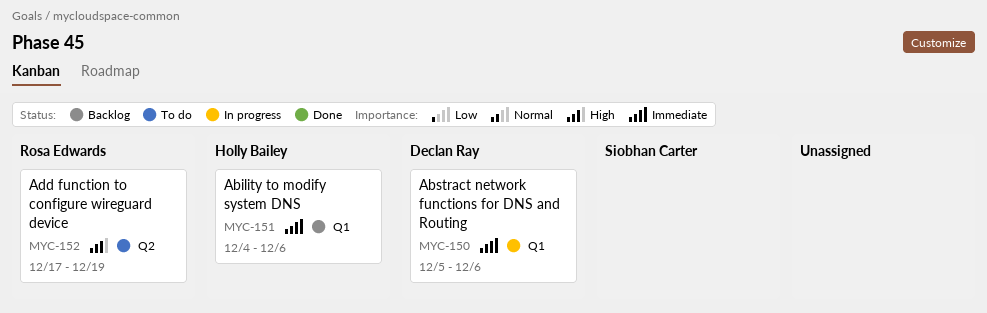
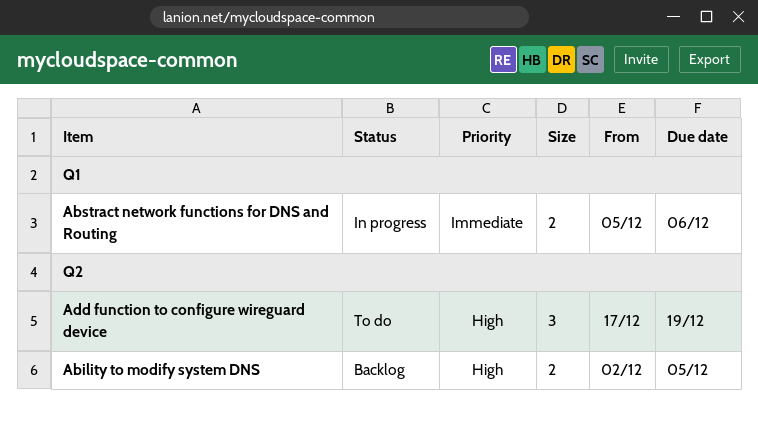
Ability to modify system DNS, priority: Immediate -> High
Ability to modify system DNS, label: Q1 -> Q2
Ability to modify system DNS, start: Dec 4 -> Dec 2
Ability to modify system DNS, due: Dec 6 -> Dec 5

